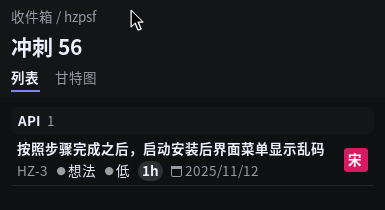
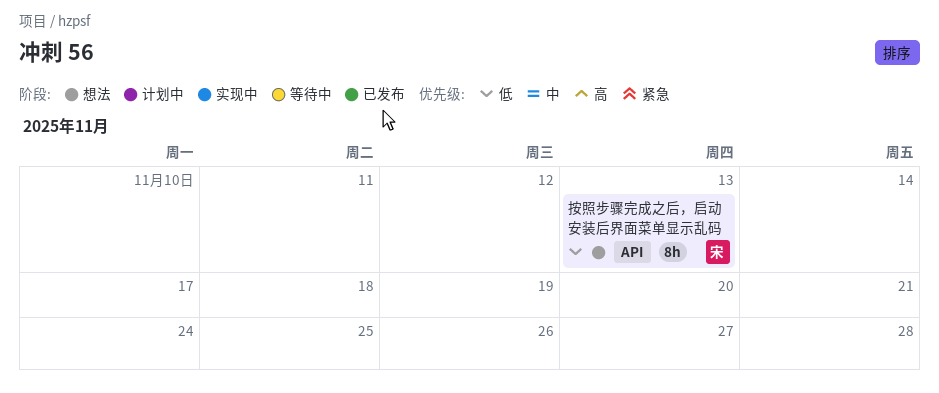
按照步骤完成之后，启动安装后界面菜单显示乱码, estimate: 1h -> 8h
按照步骤完成之后，启动安装后界面菜单显示乱码, due: Nov 12 -> Nov 13

